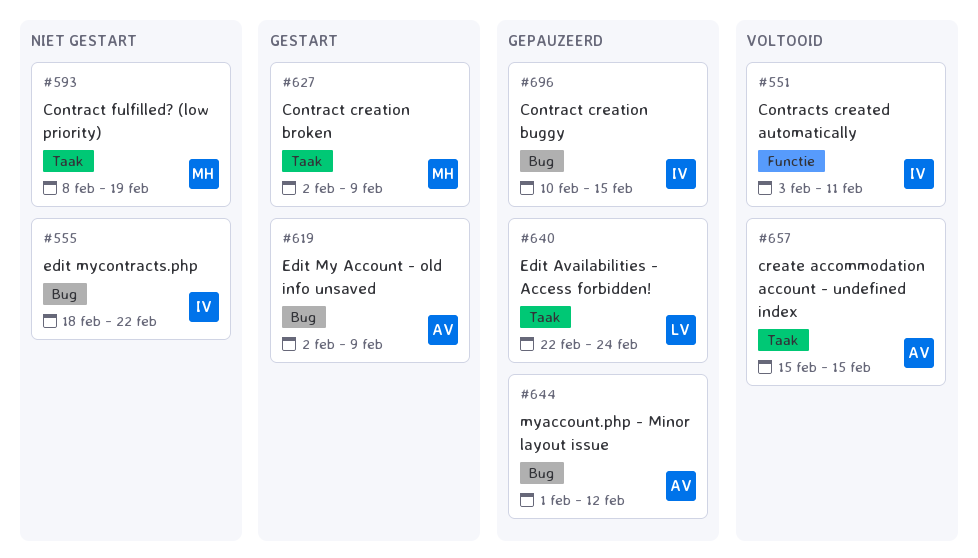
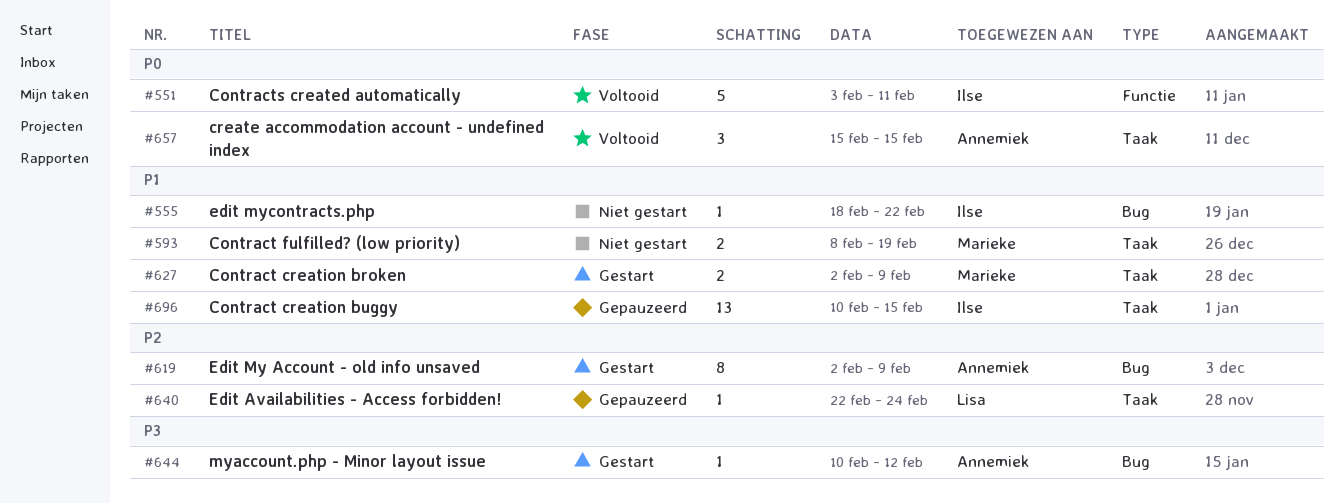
#644, status: Gepauzeerd -> Gestart
#644, start: Feb 1 -> Feb 10
#696, label: Bug -> Taak

